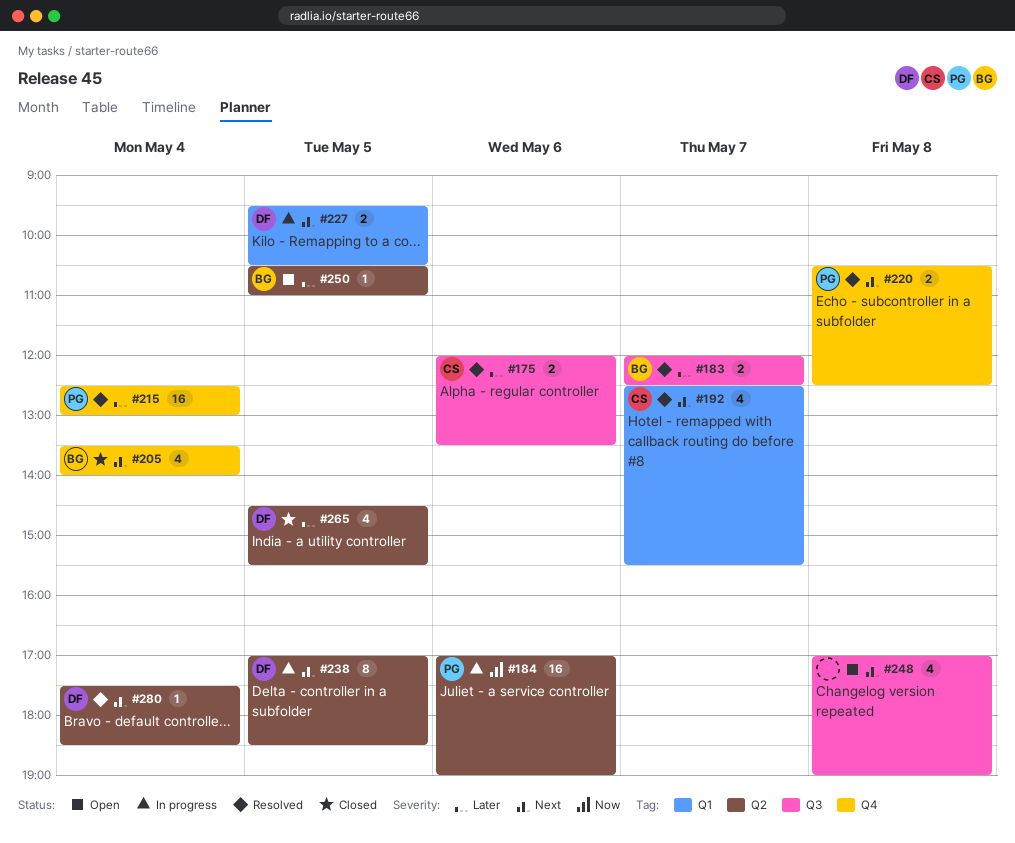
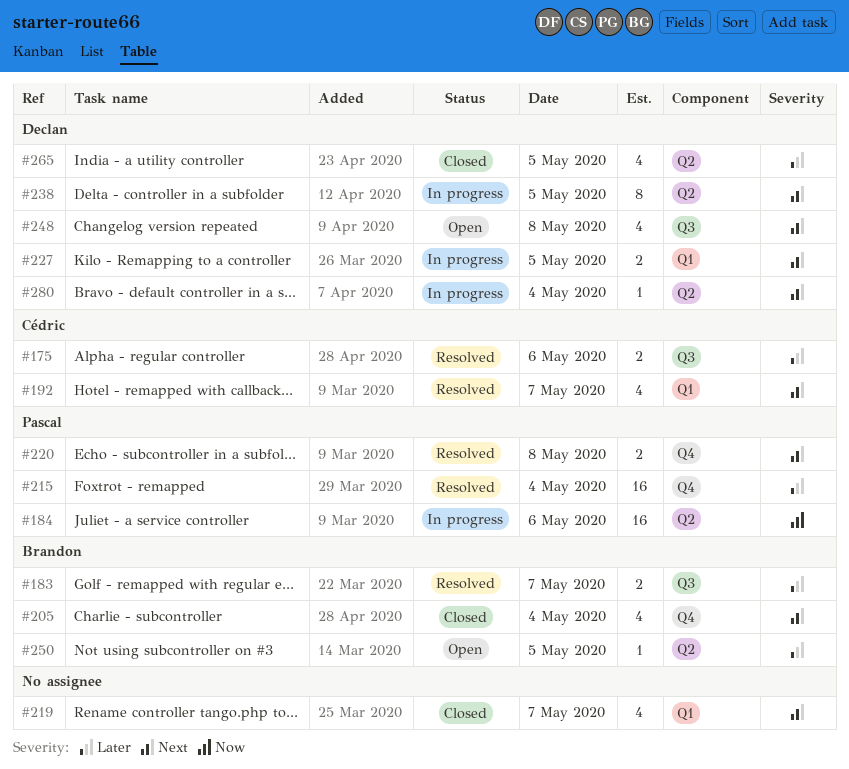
#219: none -> present
#248, owner: none -> Declan
#280, status: Resolved -> In progress

